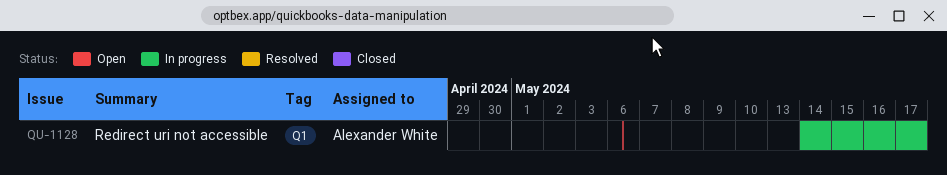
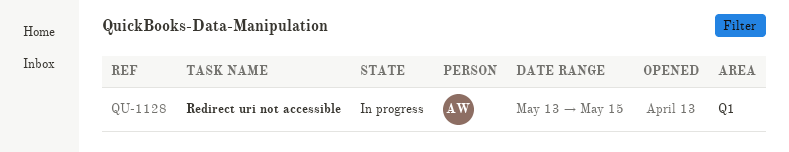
QU-1128, start: May 14 -> May 13
QU-1128, due: May 17 -> May 15

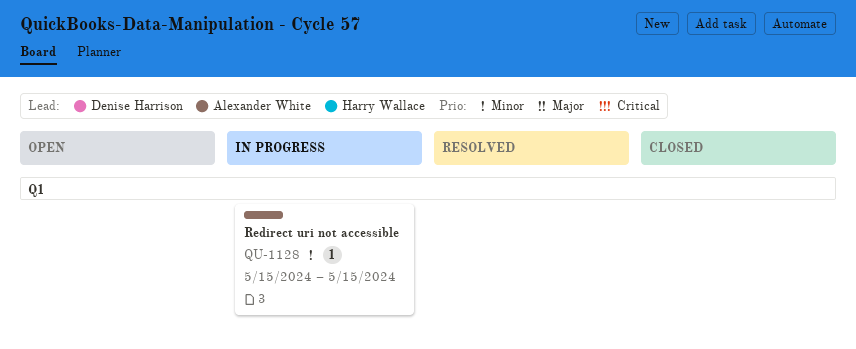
QU-1128, start: May 13 -> May 15

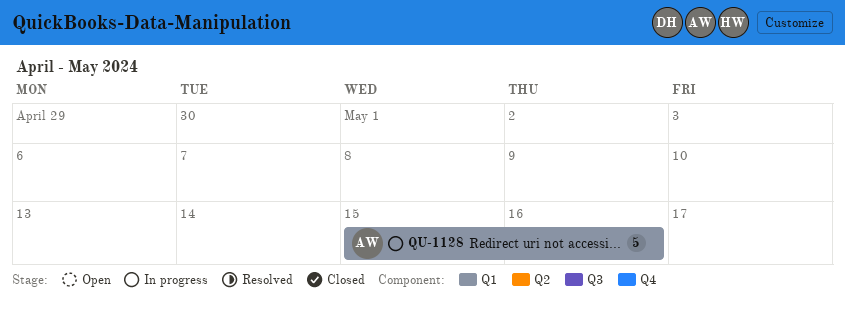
QU-1128, estimate: 1 -> 5
QU-1128, due: May 15 -> May 16

